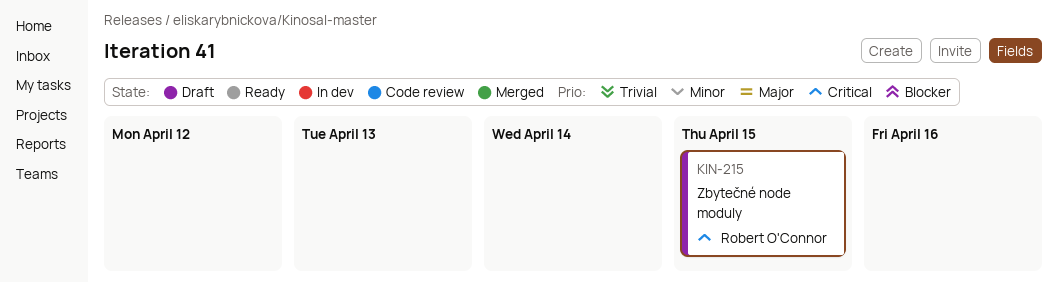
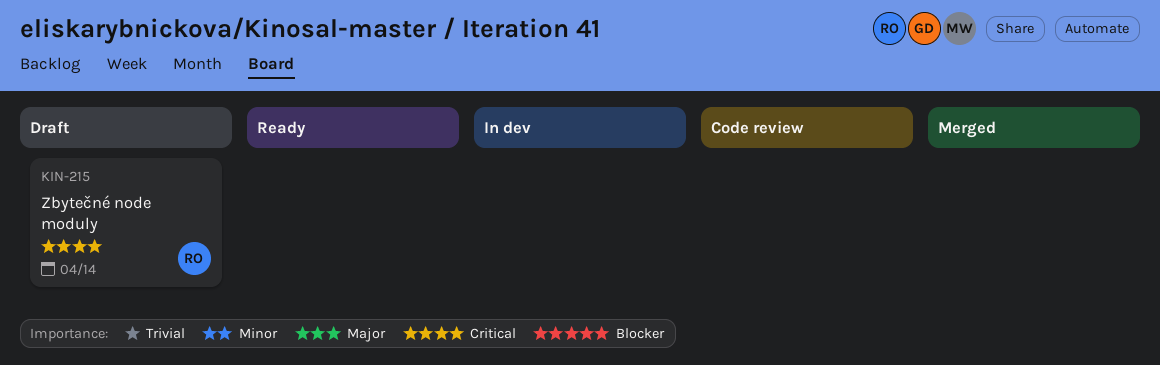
KIN-215, due: Apr 15 -> Apr 14

